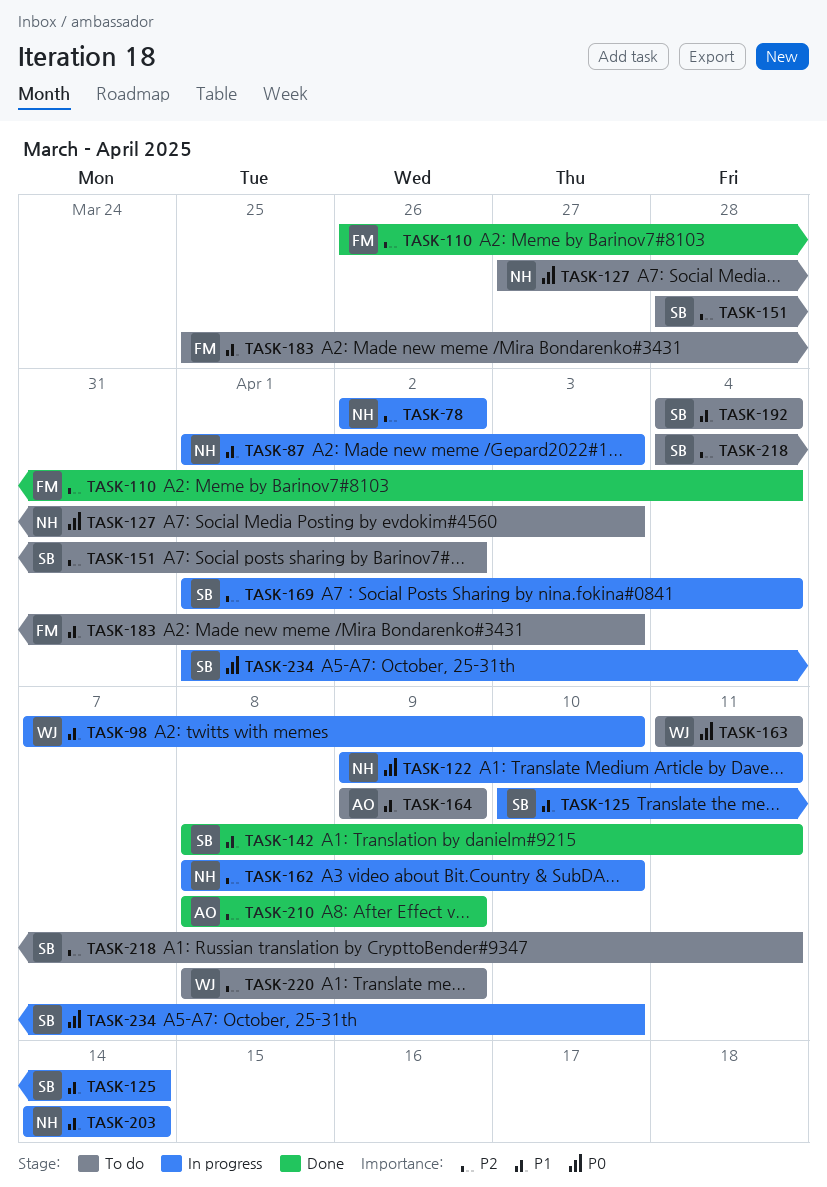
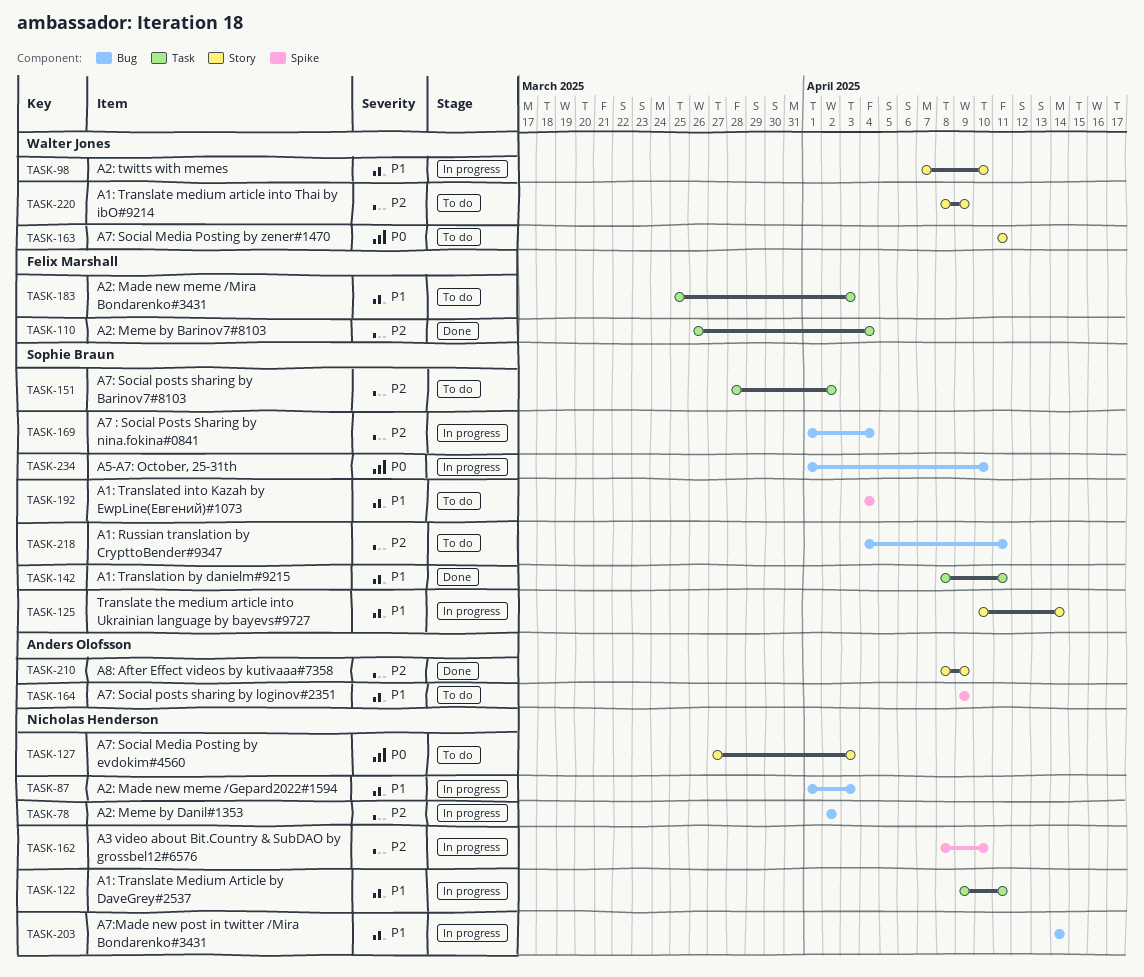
TASK-122, priority: P0 -> P1

